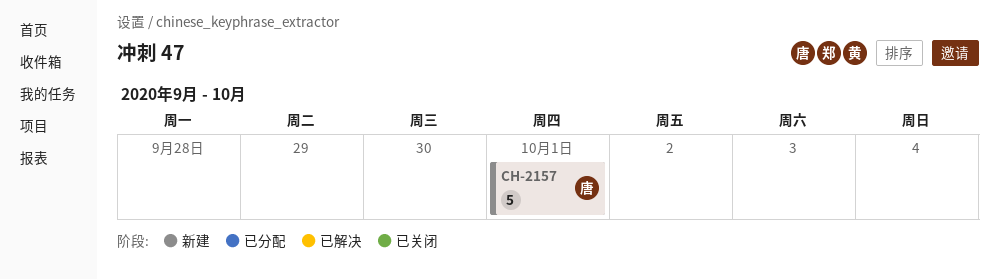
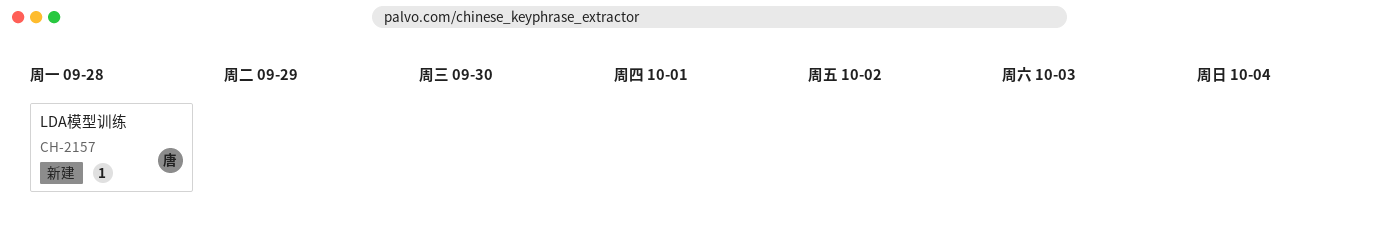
CH-2157, estimate: 5 -> 1
CH-2157, due: Oct 1 -> Sep 28

